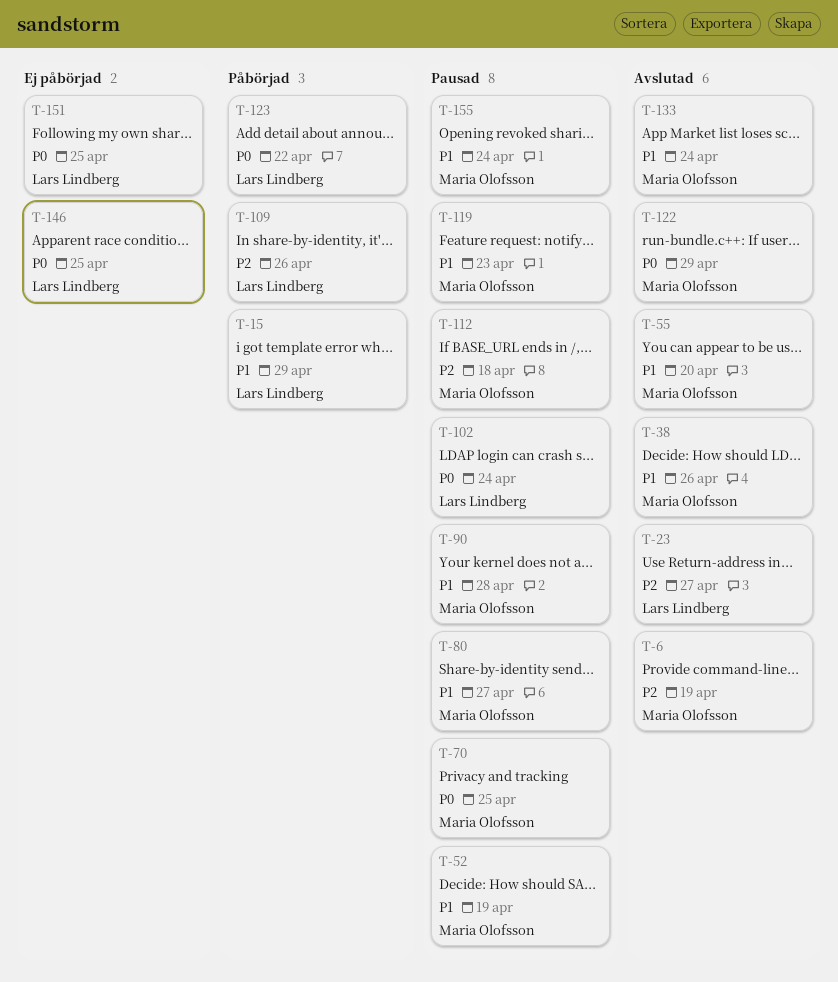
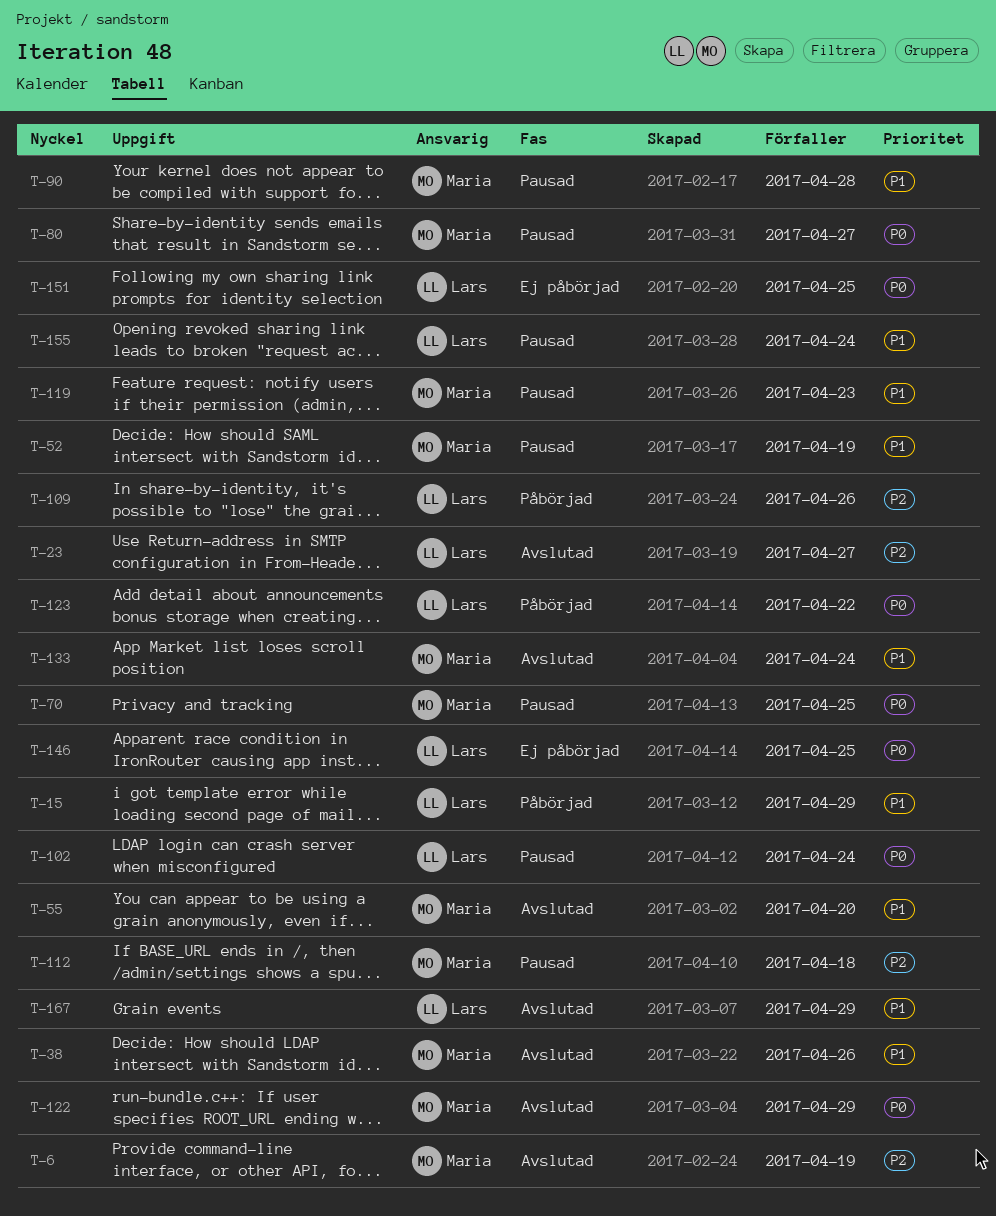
T-80, priority: P1 -> P0
T-155, owner: Maria Olofsson -> Lars Lindberg
T-167: none -> present

